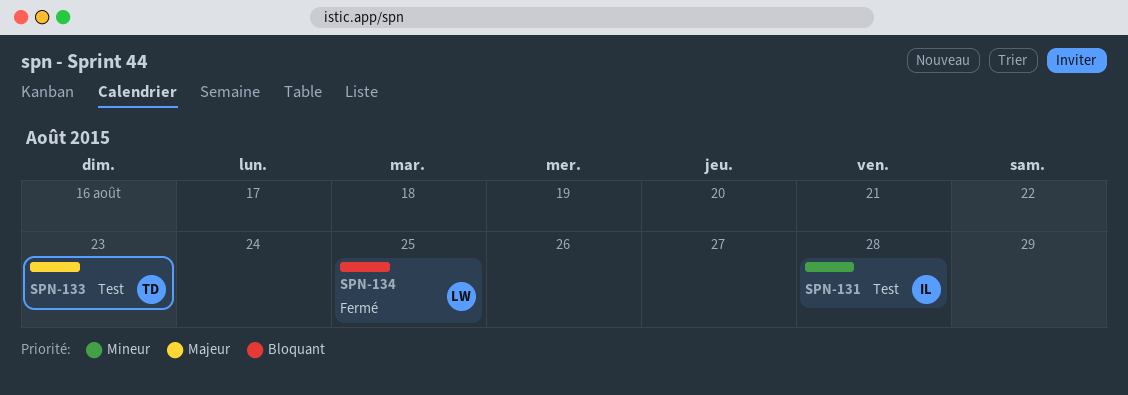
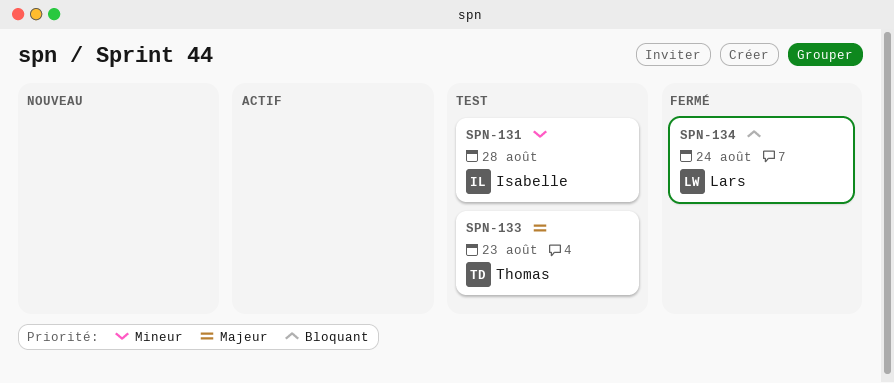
SPN-134, due: Aug 25 -> Aug 24

